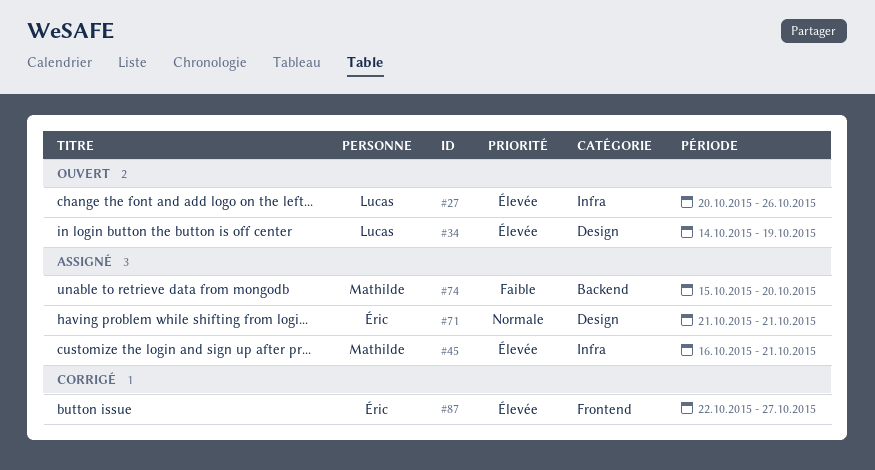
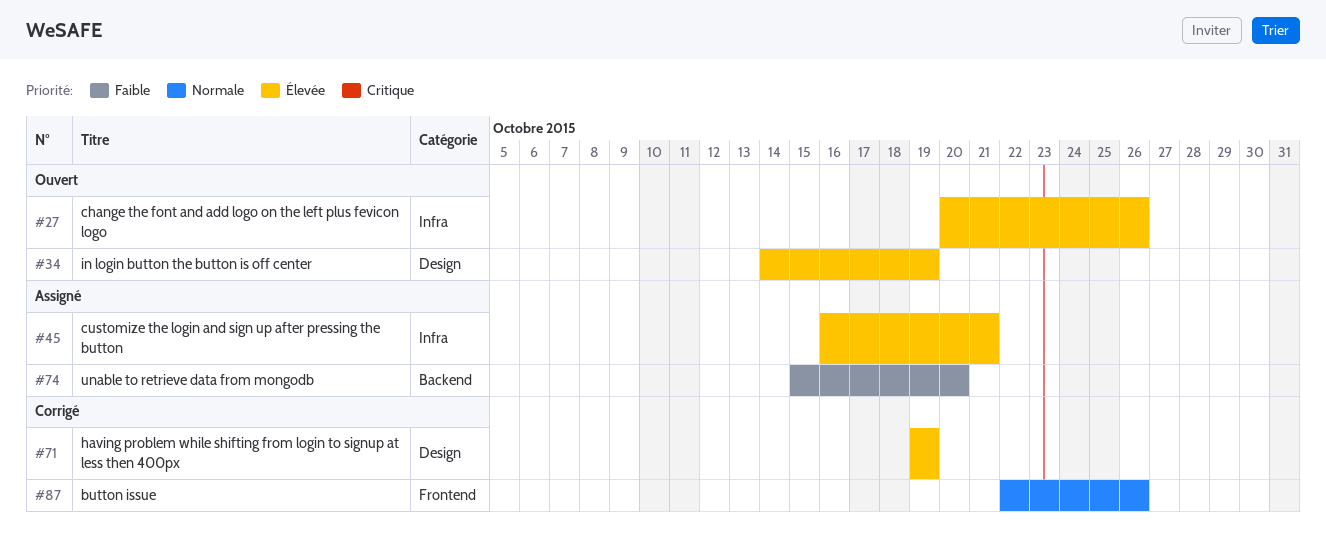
#71, status: Assigné -> Corrigé
#71, priority: Normale -> Élevée
#71, start: Oct 21 -> Oct 19
#71, due: Oct 21 -> Oct 19
#87, priority: Élevée -> Normale
#87, due: Oct 27 -> Oct 26

